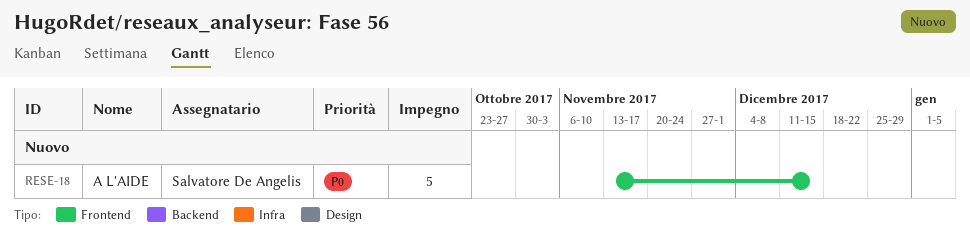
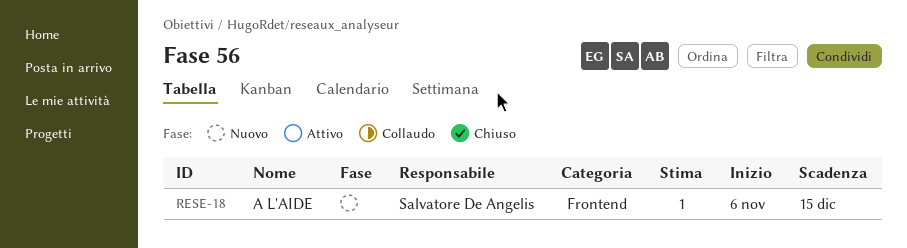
RESE-18, estimate: 5 -> 1
RESE-18, start: Nov 13 -> Nov 6

